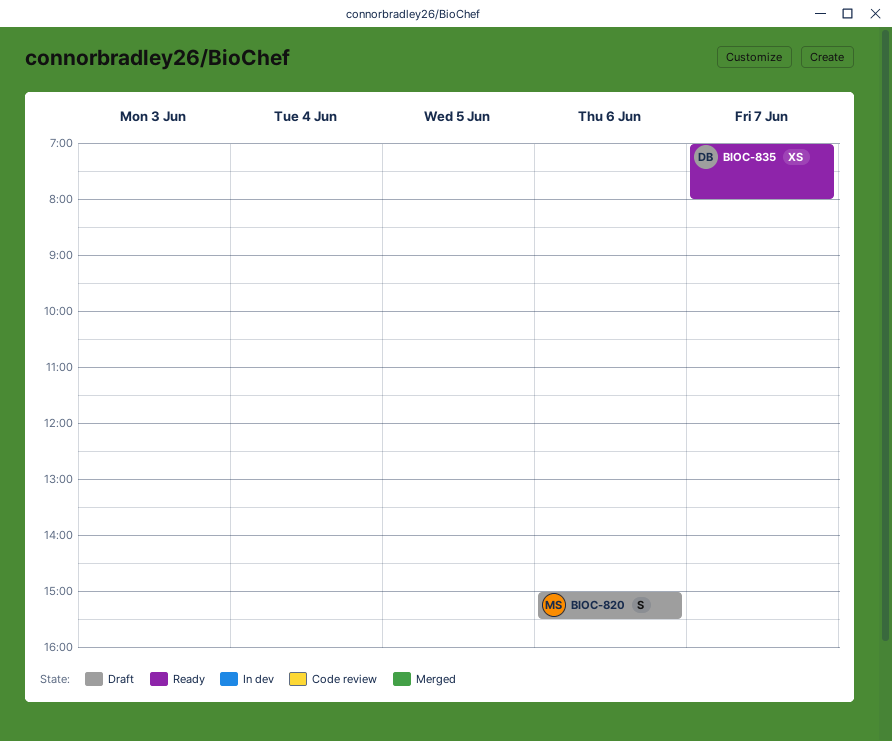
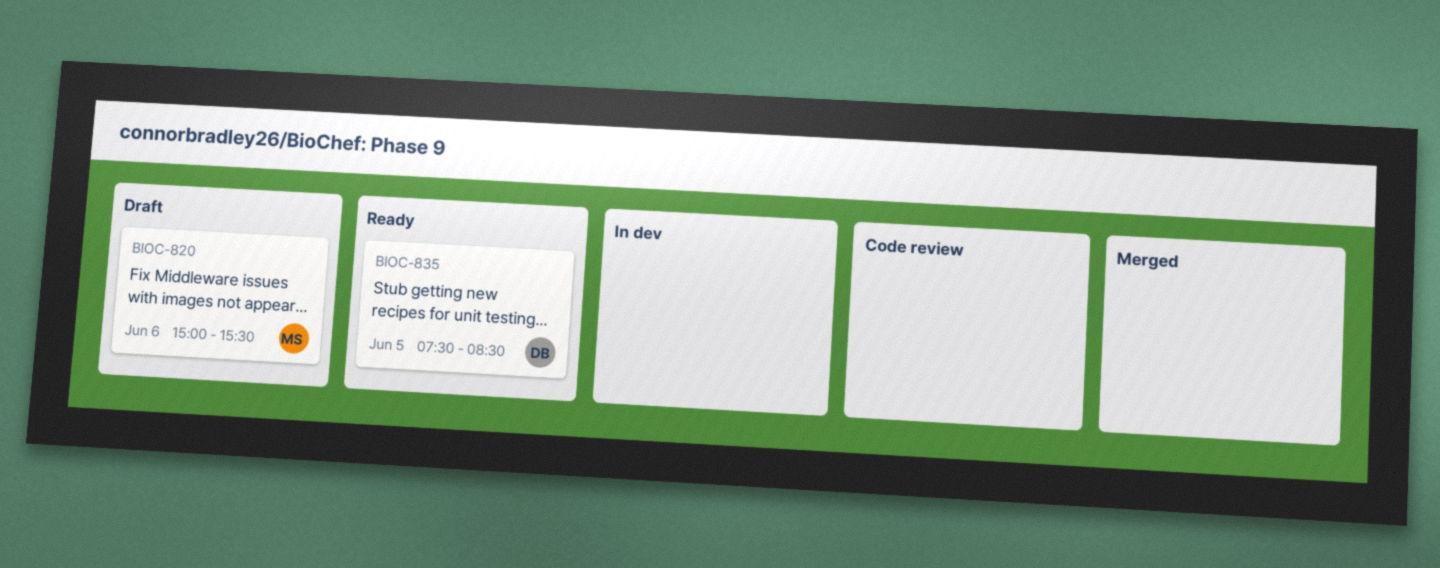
BIOC-835, day: Jun 7 -> Jun 5
BIOC-835, begins: 07:00 -> 07:30
BIOC-835, ends: 08:00 -> 08:30

